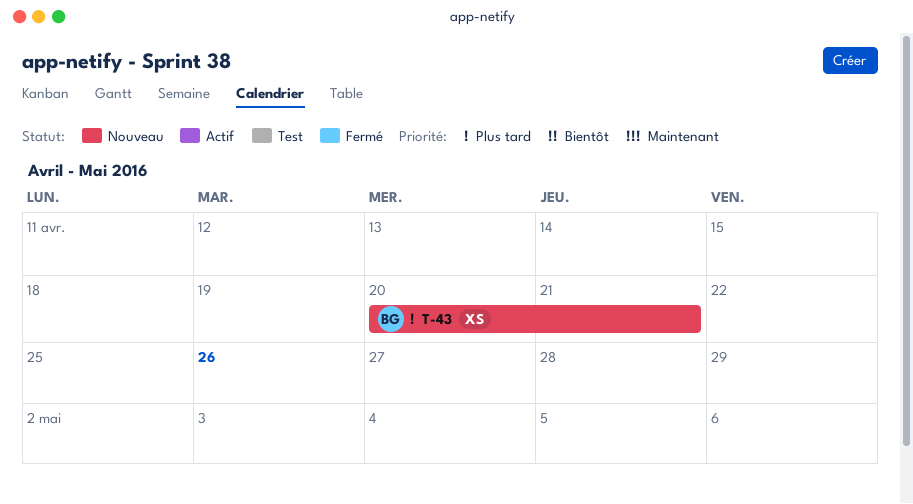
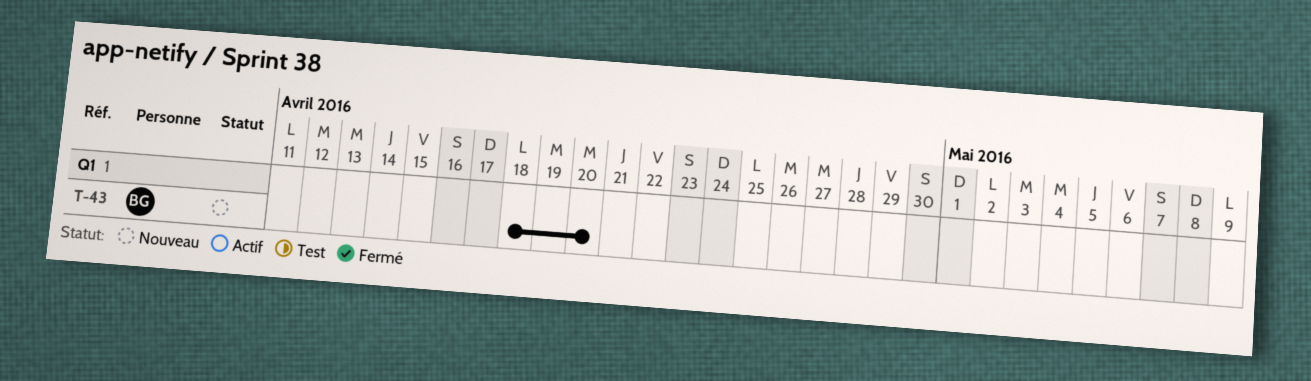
T-43, start: Apr 20 -> Apr 18
T-43, due: Apr 21 -> Apr 20

